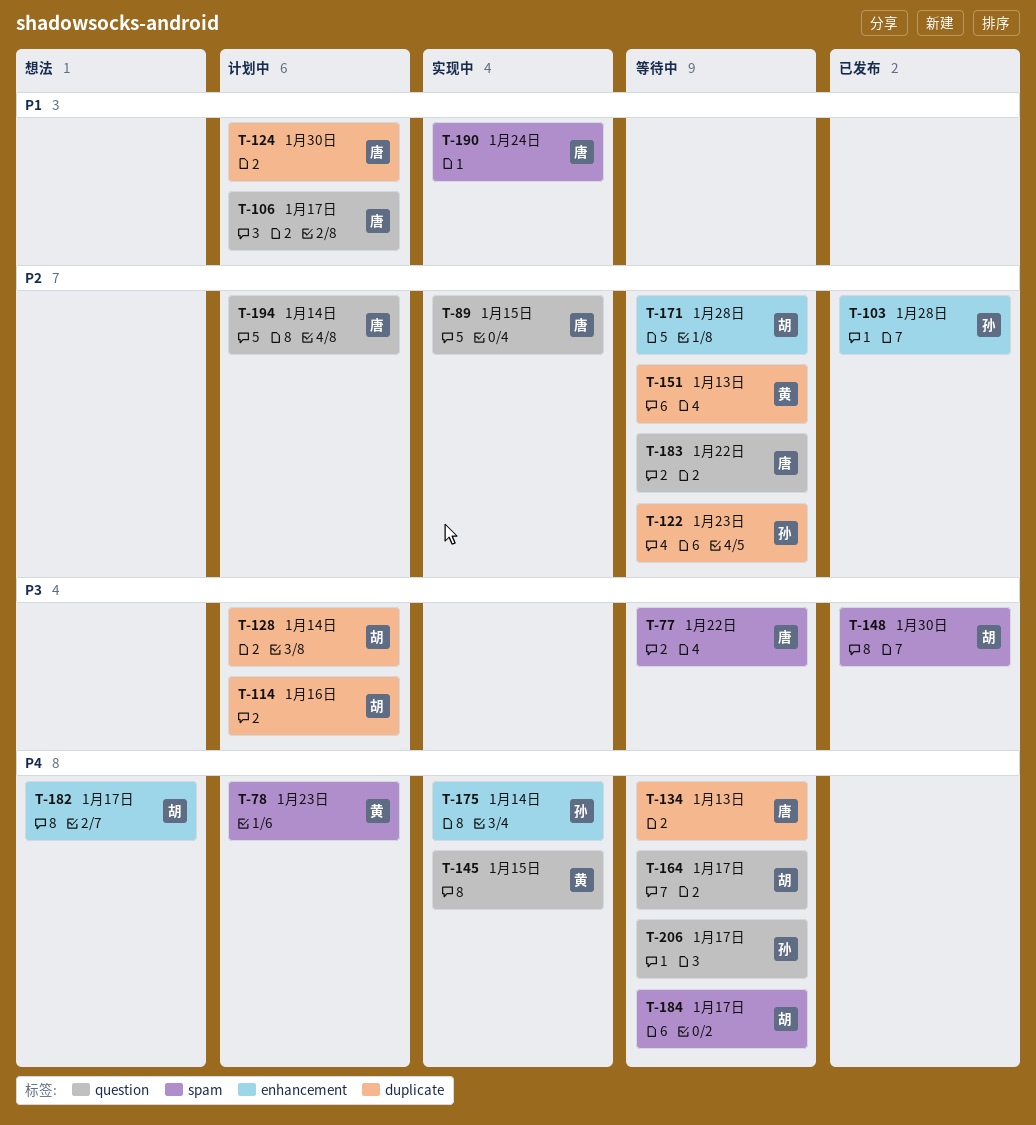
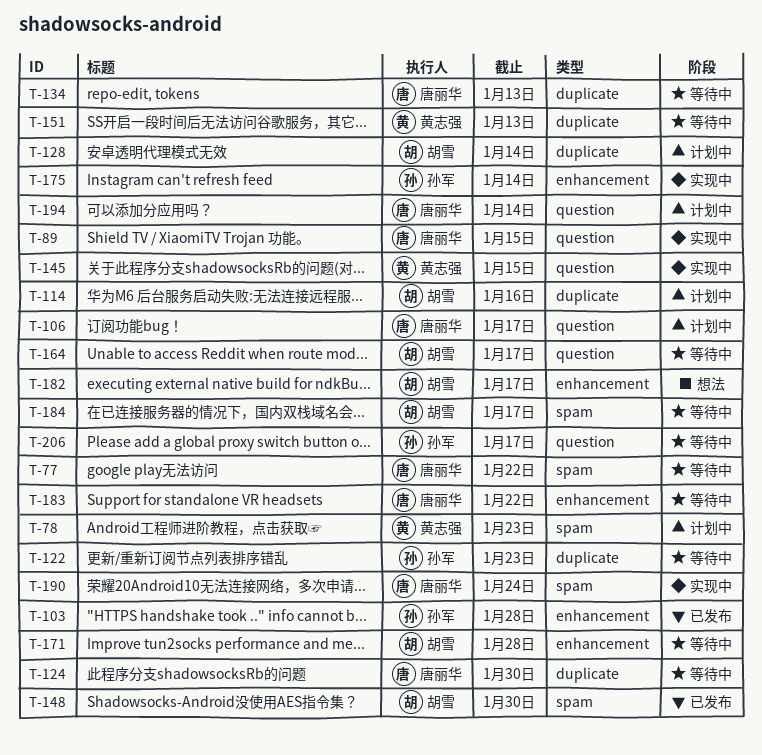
T-124, status: 计划中 -> 等待中
T-183, label: question -> enhancement

